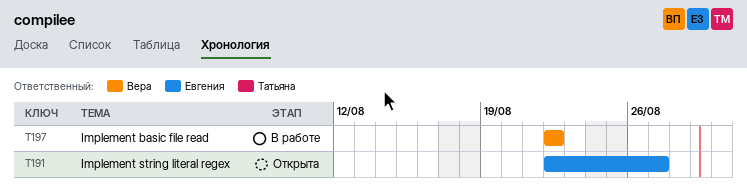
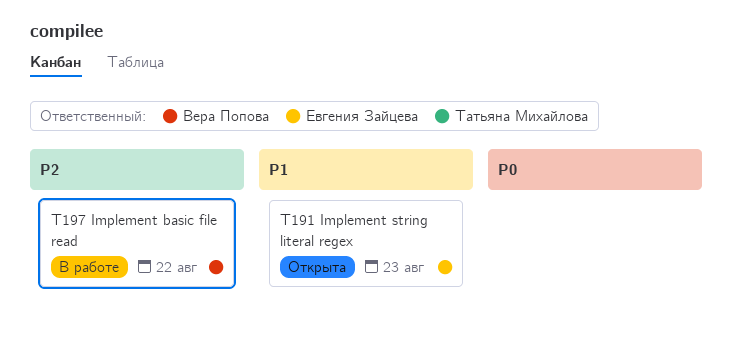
T191, due: Aug 27 -> Aug 23

